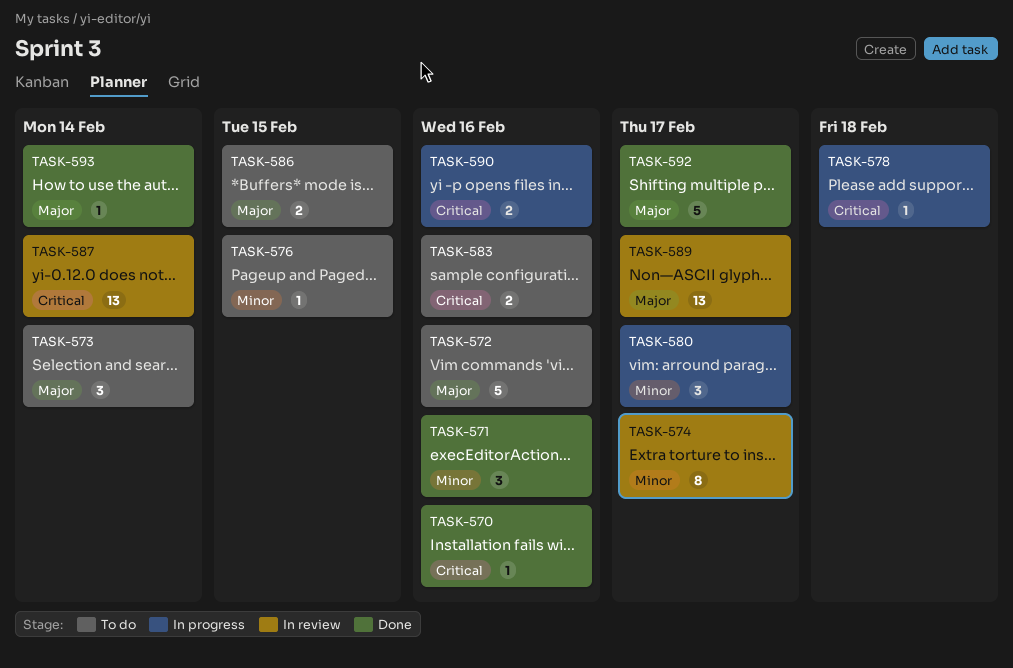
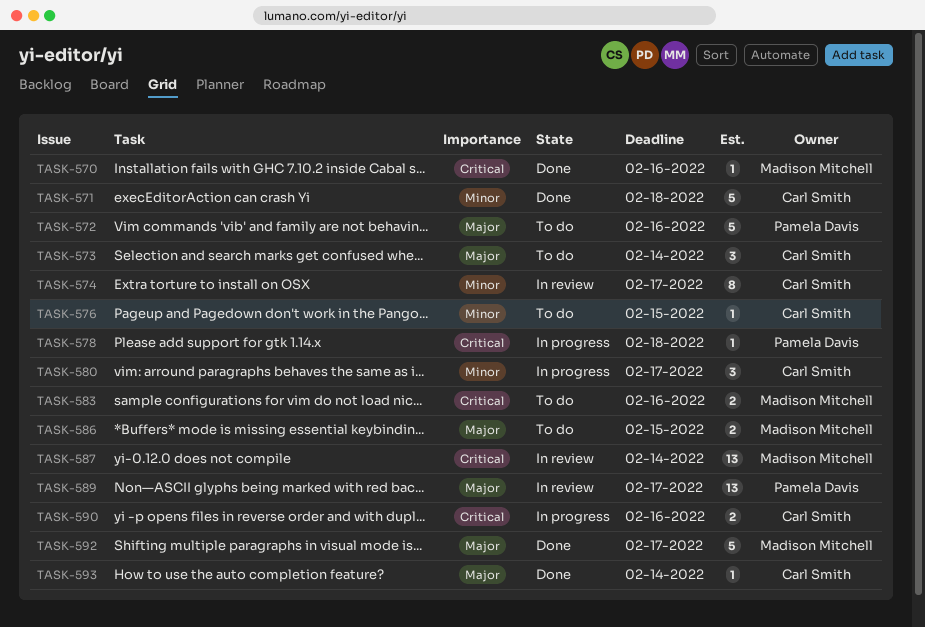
TASK-571, estimate: 3 -> 5
TASK-571, due: Feb 16 -> Feb 18

